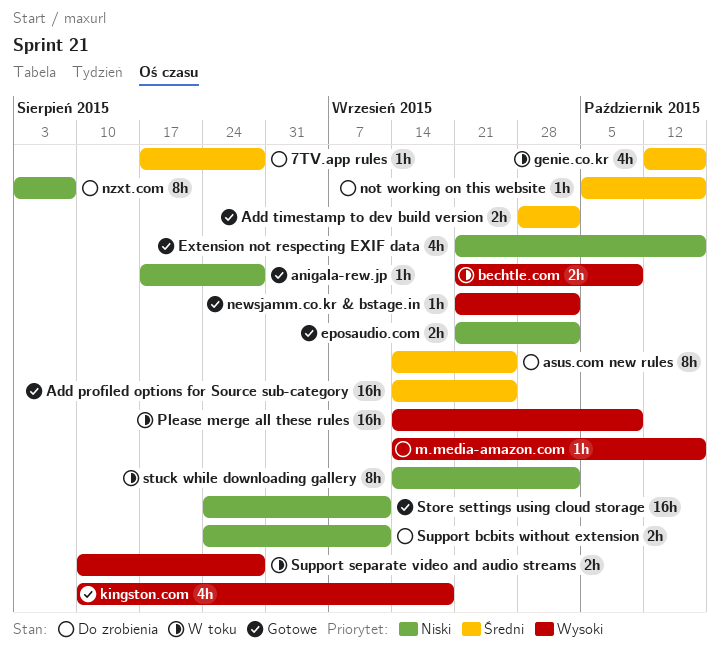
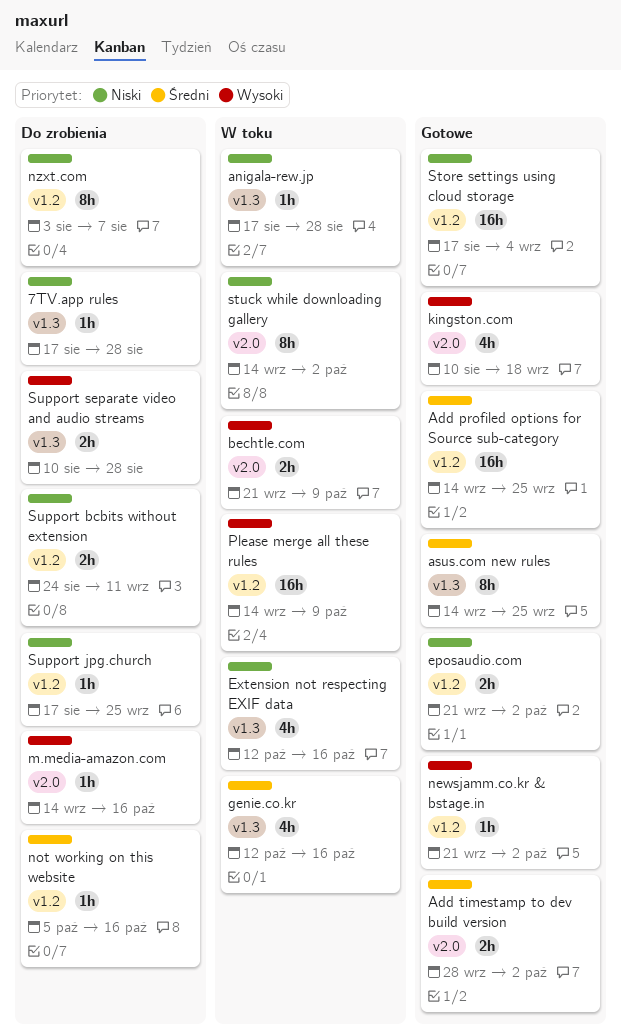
7TV.app rules, priority: Średni -> Niski
anigala-rew.jp, status: Gotowe -> W toku
asus.com new rules, status: Do zrobienia -> Gotowe
Extension not respecting EXIF data, status: Gotowe -> W toku
Extension not respecting EXIF data, start: Sep 21 -> Oct 12
Store settings using cloud storage, start: Aug 24 -> Aug 17
Store settings using cloud storage, due: Sep 11 -> Sep 4
Support jpg.church: none -> present
Support separate video and audio streams, status: W toku -> Do zrobienia

